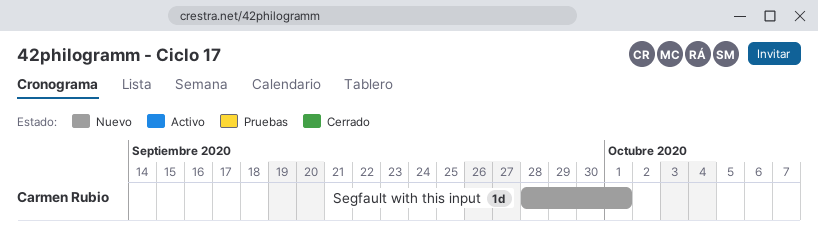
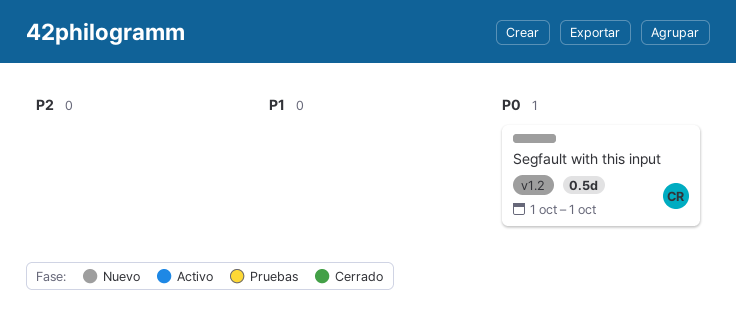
Segfault with this input, estimate: 1d -> 0.5d
Segfault with this input, start: Sep 28 -> Oct 1

